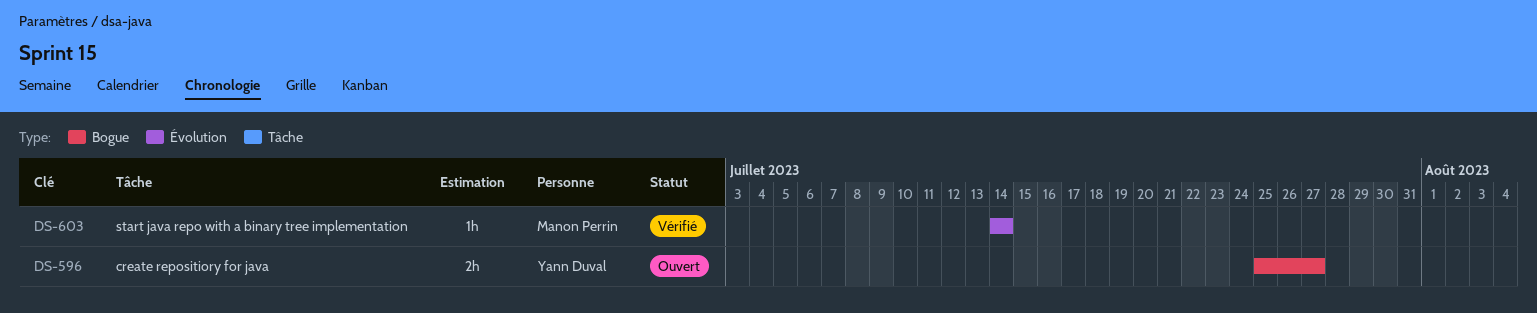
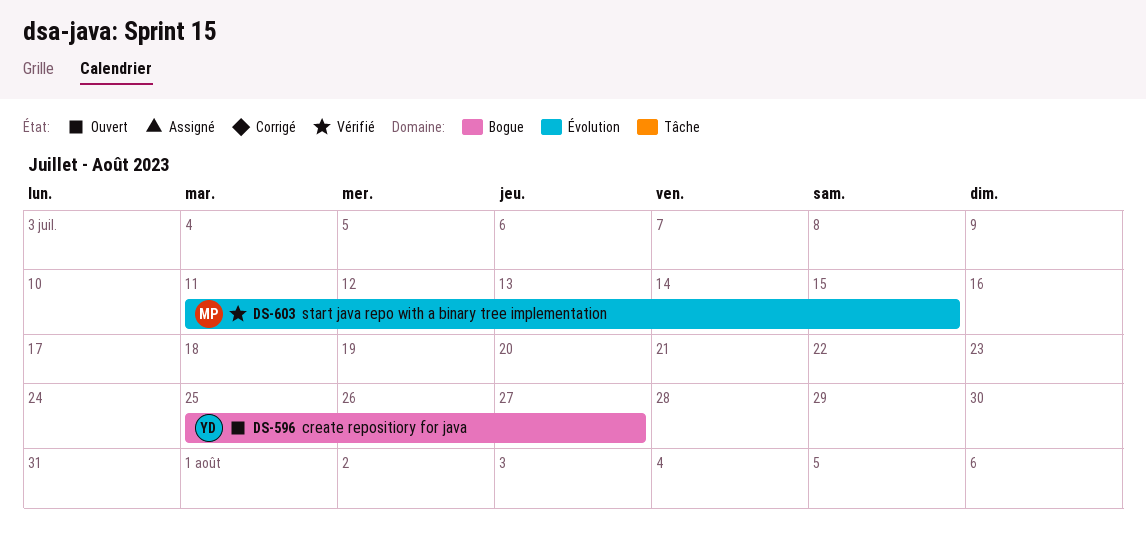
DS-603, start: Jul 14 -> Jul 11
DS-603, due: Jul 14 -> Jul 15

